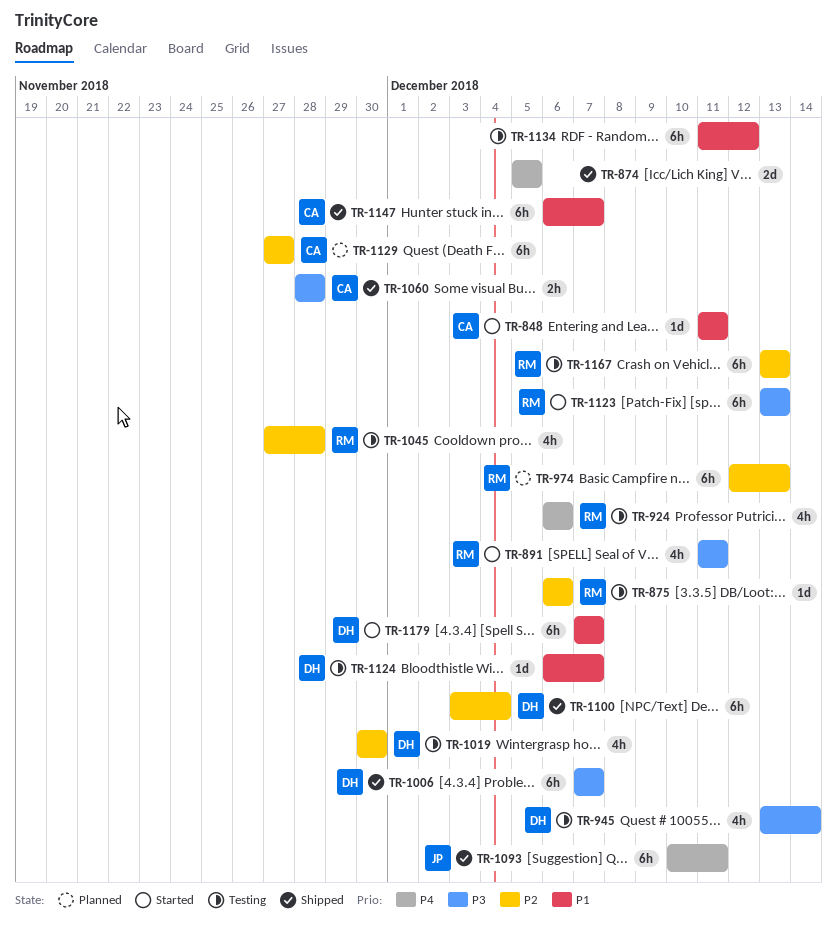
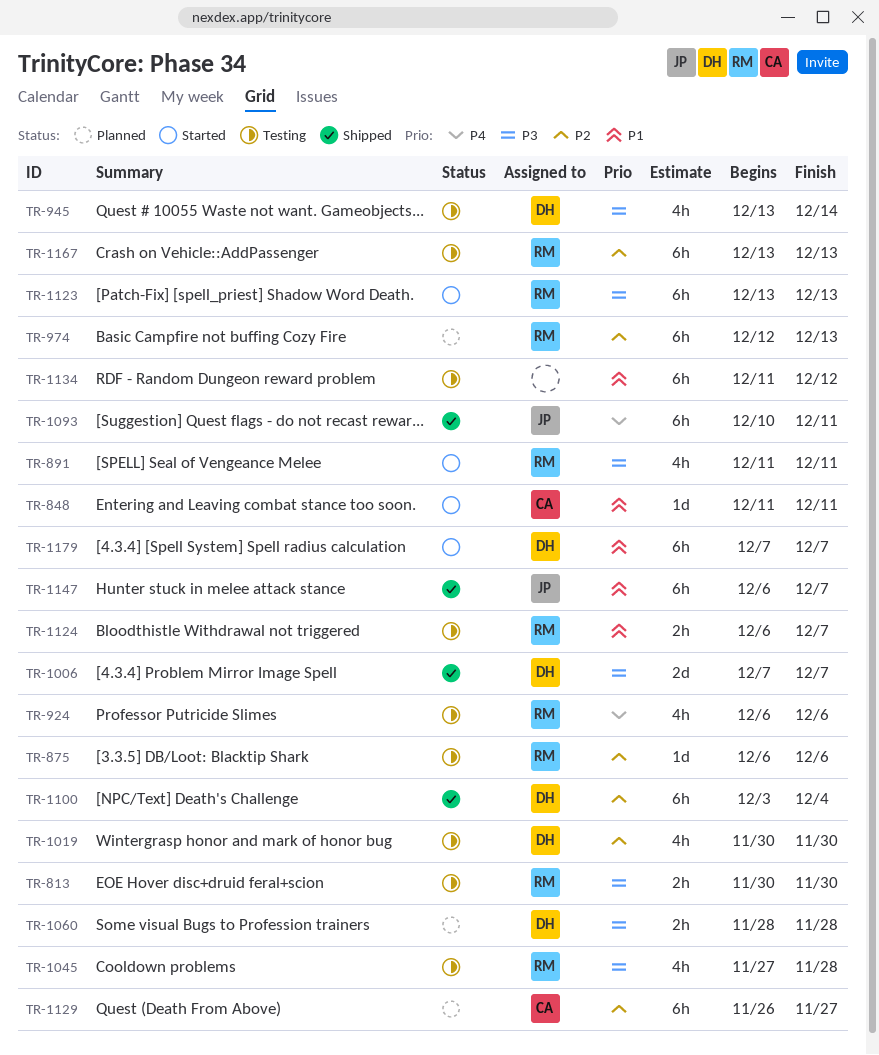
TR-813: none -> present
TR-874: present -> none
TR-1006, estimate: 6h -> 2d
TR-1045, priority: P2 -> P3
TR-1060, status: Shipped -> Planned
TR-1060, owner: CA -> DH
TR-1124, owner: DH -> RM
TR-1124, estimate: 1d -> 2h
TR-1129, start: Nov 27 -> Nov 26
TR-1147, owner: CA -> JP

